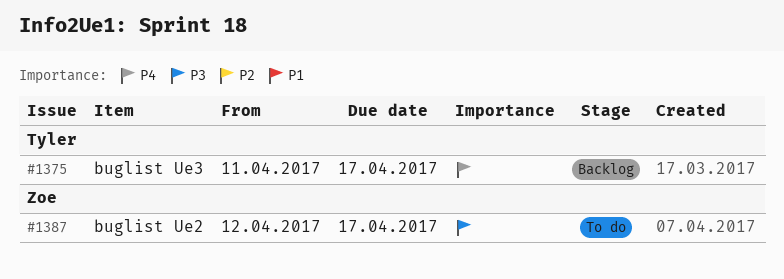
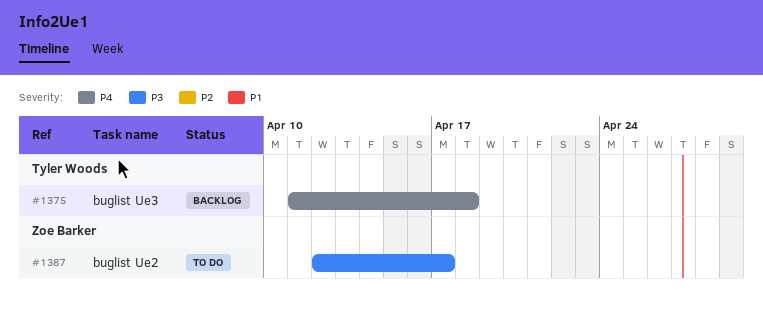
#1375, due: Apr 17 -> Apr 18

